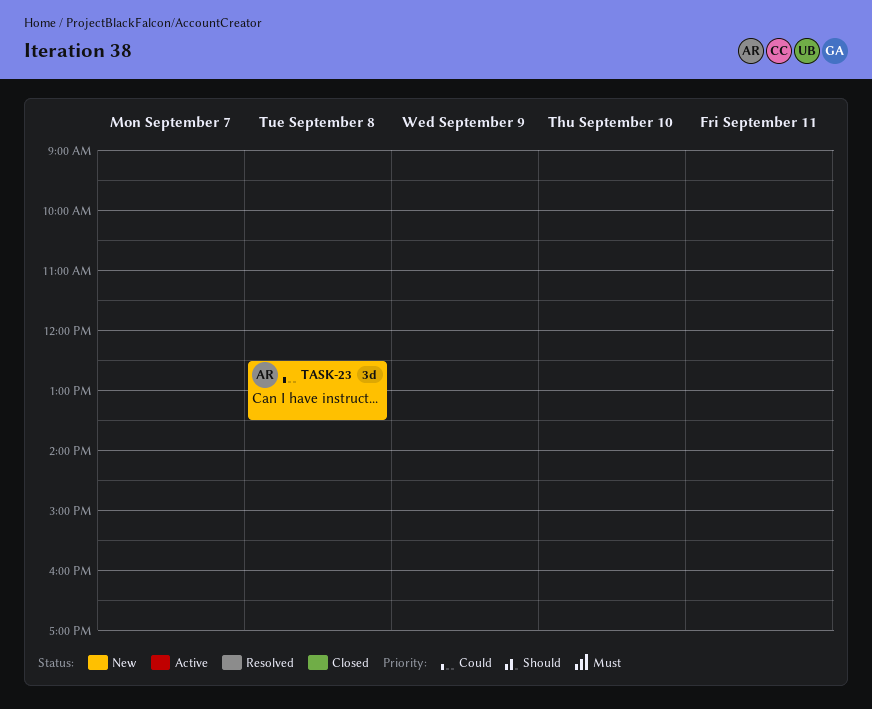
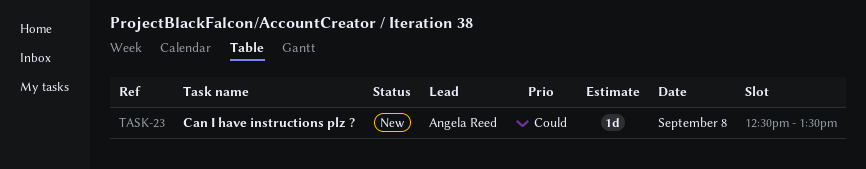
TASK-23, estimate: 3d -> 1d

